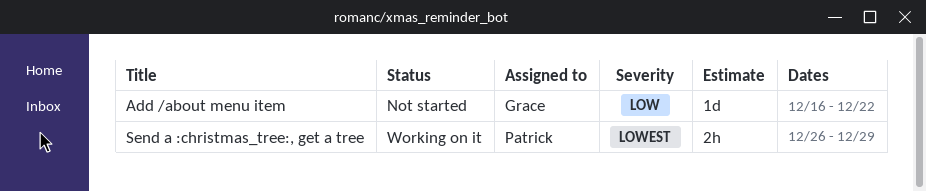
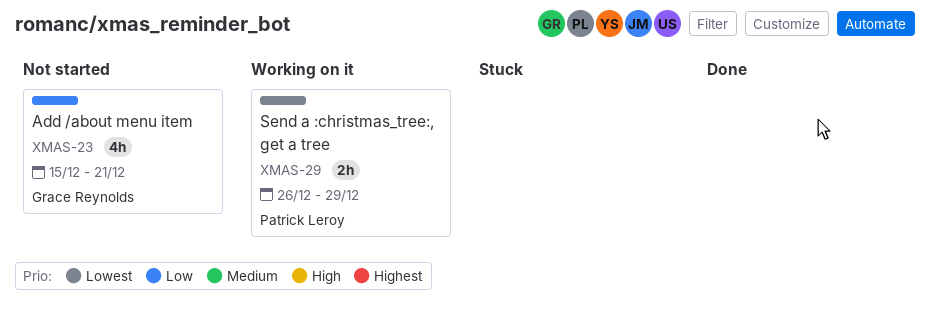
Add /about menu item, estimate: 1d -> 4h
Add /about menu item, start: Dec 16 -> Dec 15
Add /about menu item, due: Dec 22 -> Dec 21

